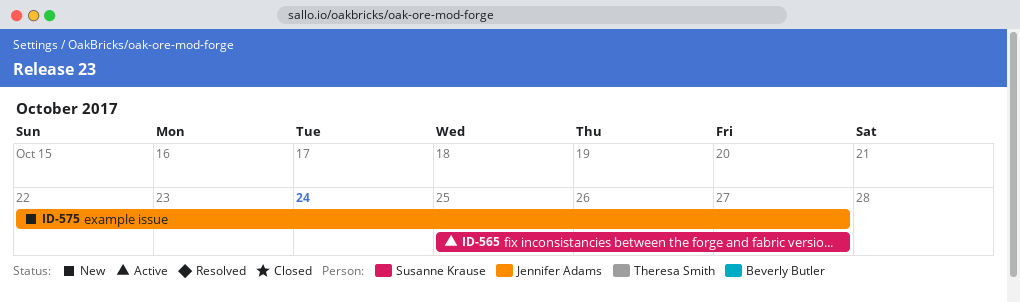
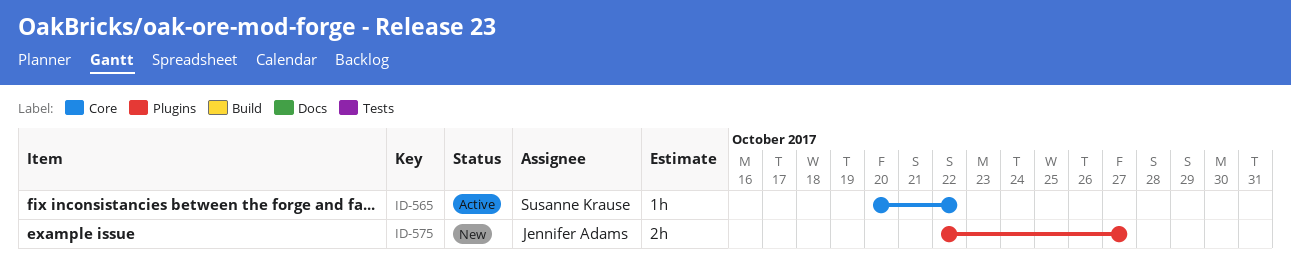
ID-565, start: Oct 25 -> Oct 20
ID-565, due: Oct 27 -> Oct 22

